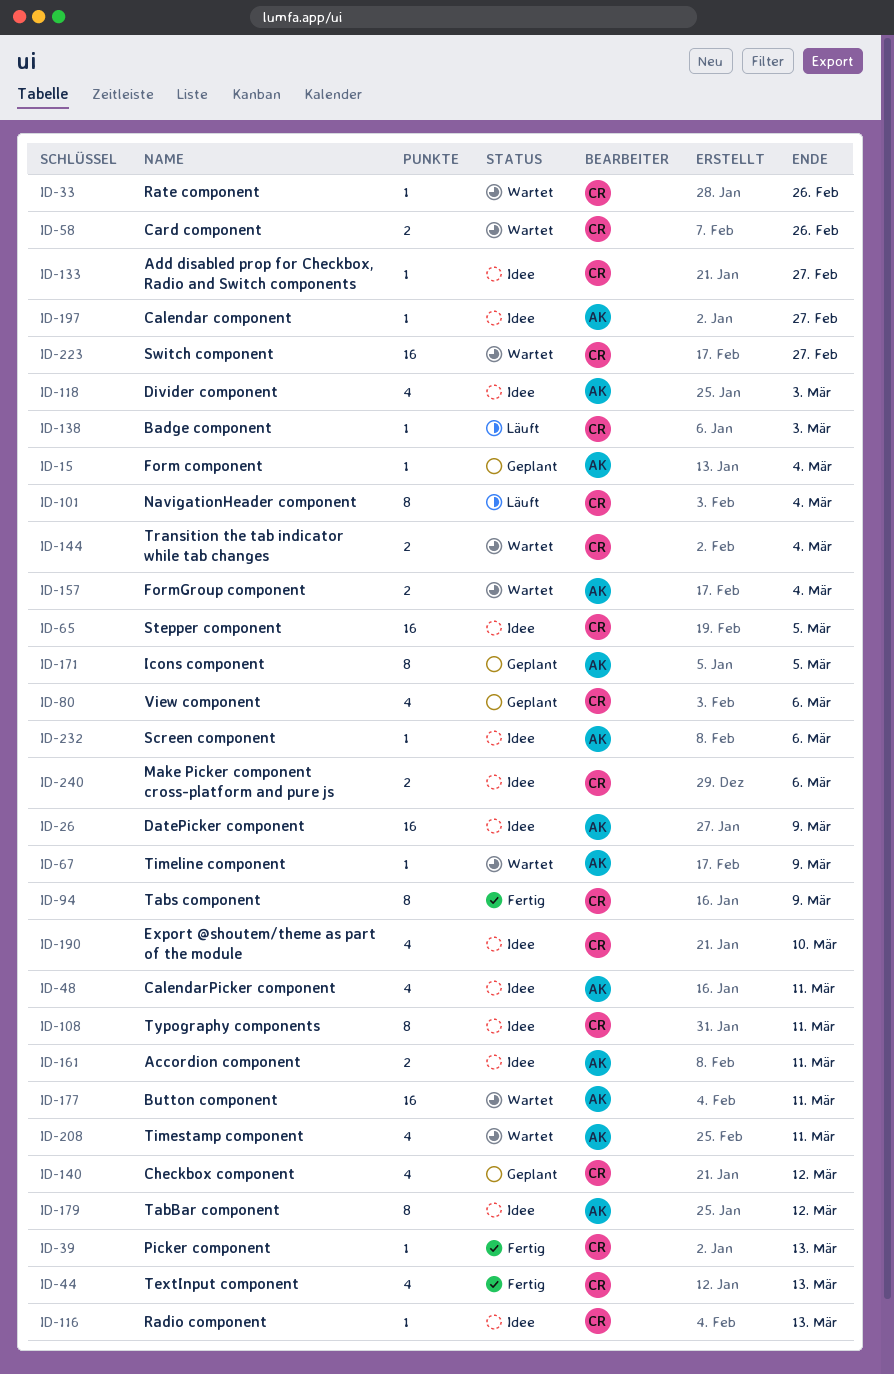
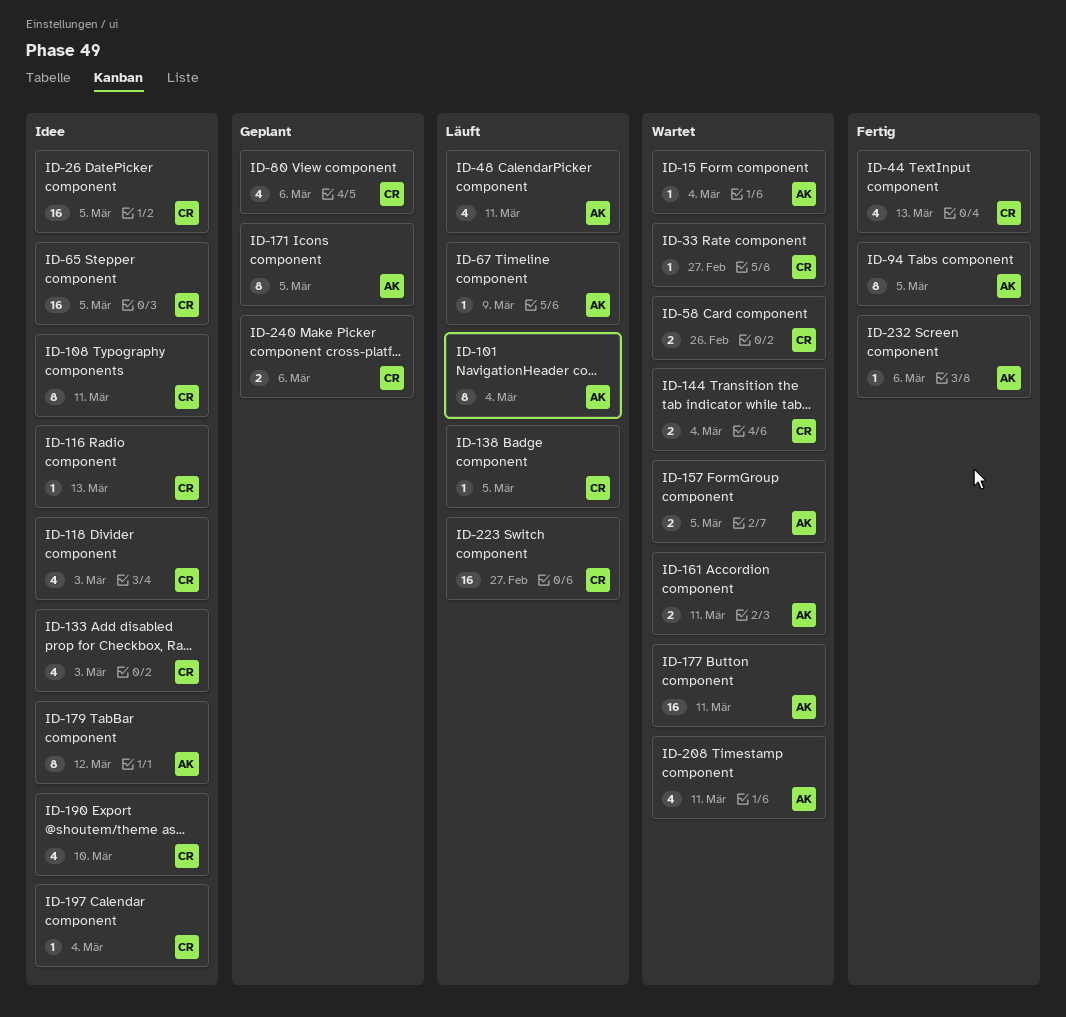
ID-15, status: Geplant -> Wartet
ID-26, owner: AK -> CR
ID-26, due: Mar 9 -> Mar 5
ID-33, due: Feb 26 -> Feb 27
ID-39: present -> none
ID-48, status: Idee -> Läuft
ID-67, status: Wartet -> Läuft
ID-94, owner: CR -> AK
ID-94, due: Mar 9 -> Mar 5
ID-101, owner: CR -> AK
ID-118, owner: AK -> CR
ID-133, estimate: 1 -> 4
ID-133, due: Feb 27 -> Mar 3
ID-138, due: Mar 3 -> Mar 5
ID-140: present -> none
ID-157, due: Mar 4 -> Mar 5
ID-161, status: Idee -> Wartet
ID-197, owner: AK -> CR
ID-197, due: Feb 27 -> Mar 4
ID-223, status: Wartet -> Läuft
ID-232, status: Idee -> Fertig
ID-240, status: Idee -> Geplant

